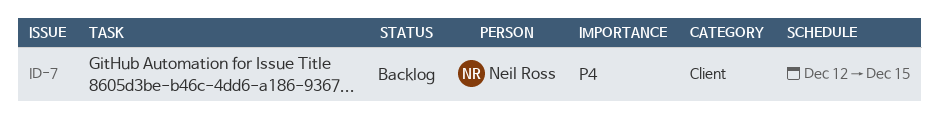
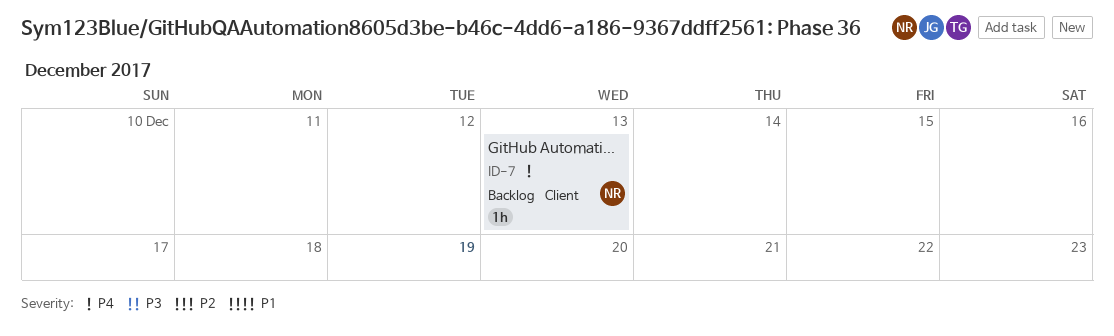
ID-7, due: Dec 15 -> Dec 13

